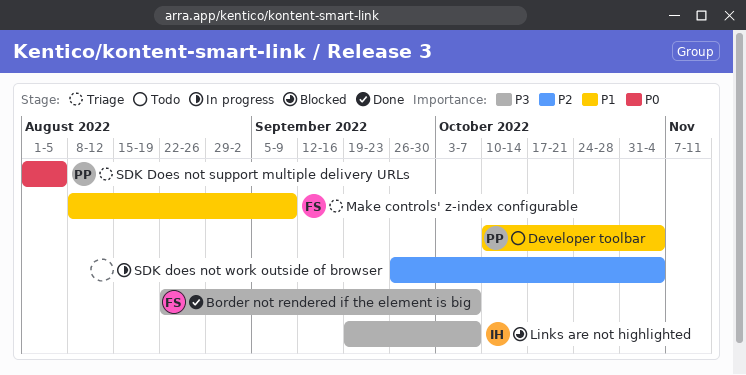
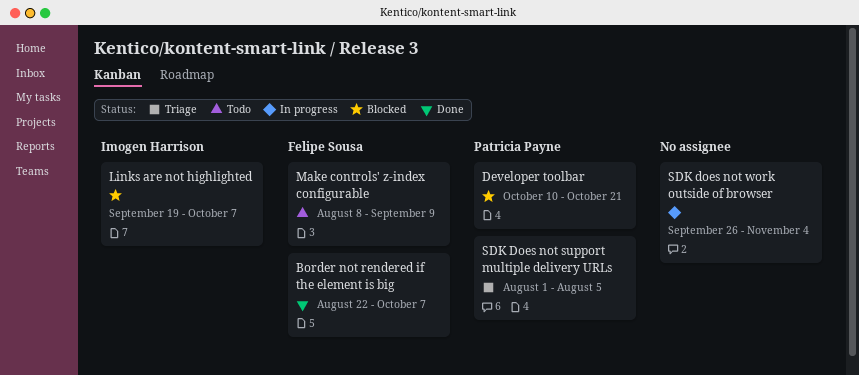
Developer toolbar, status: Todo -> Blocked
Developer toolbar, due: Nov 4 -> Oct 21
Make controls' z-index configurable, status: Triage -> Todo

